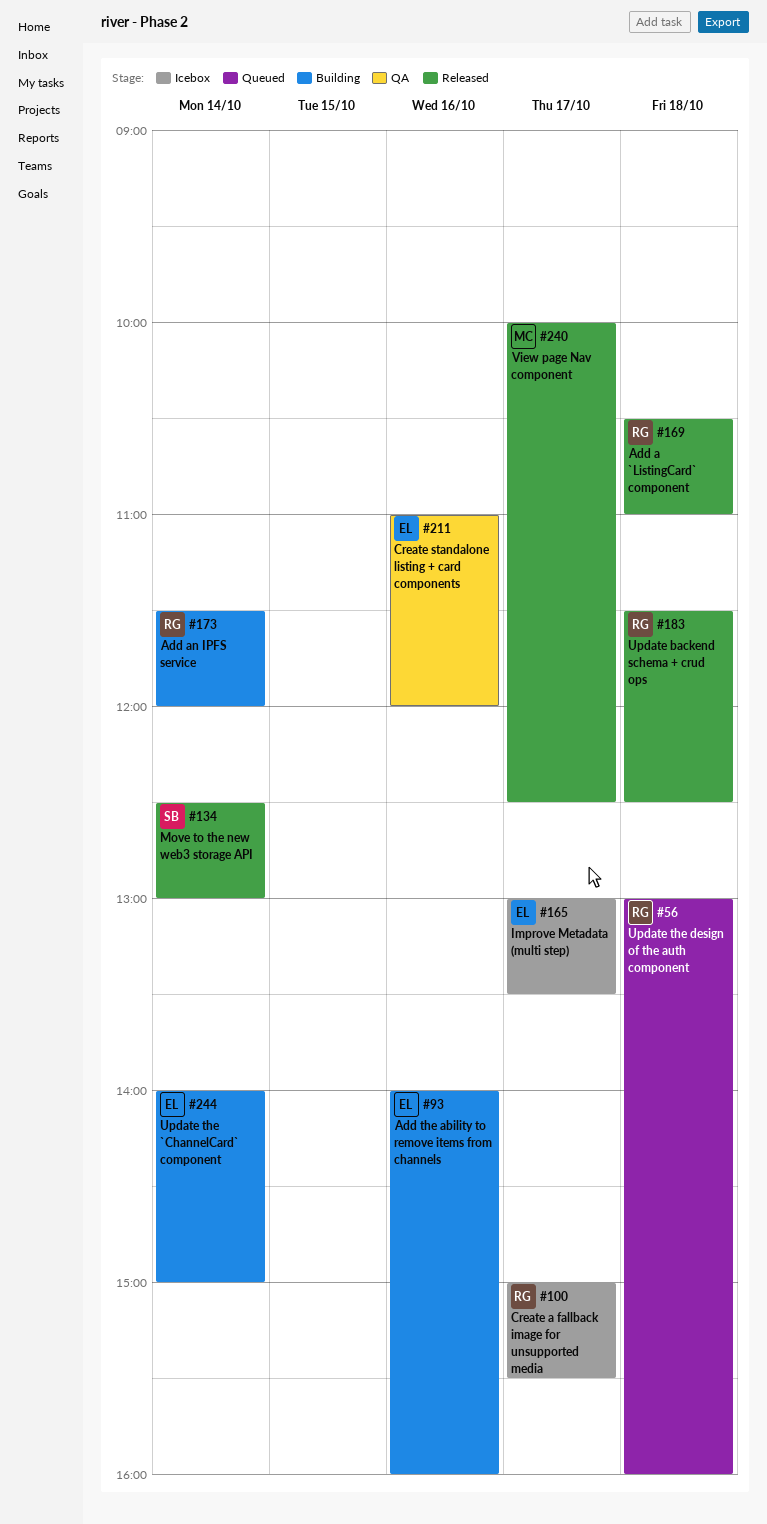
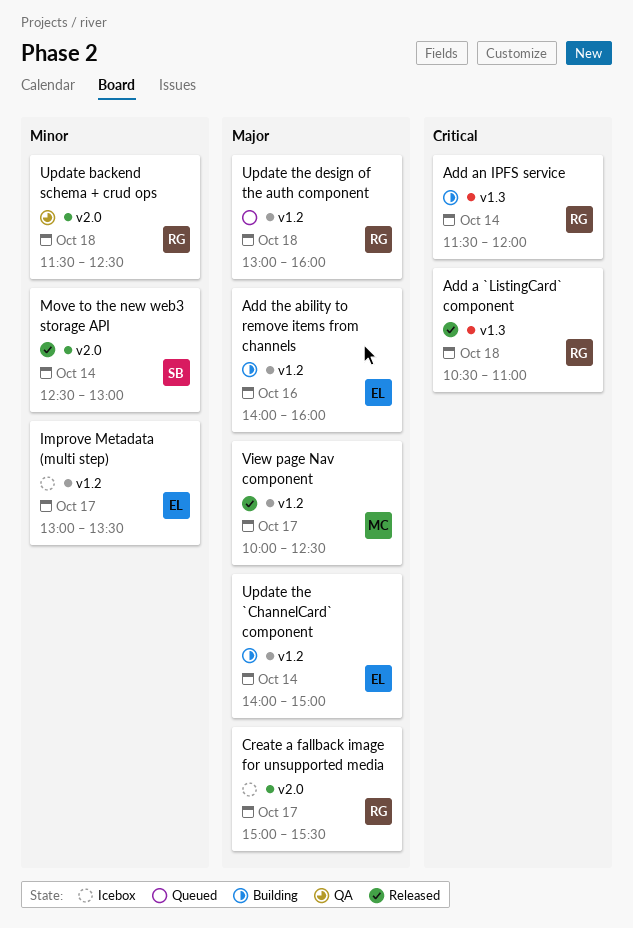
Create standalone listing + card components: present -> none
Update backend schema + crud ops, status: Released -> QA

